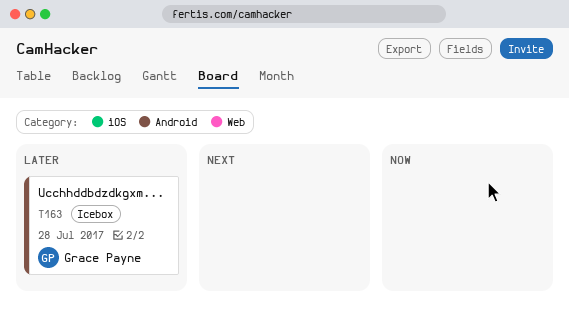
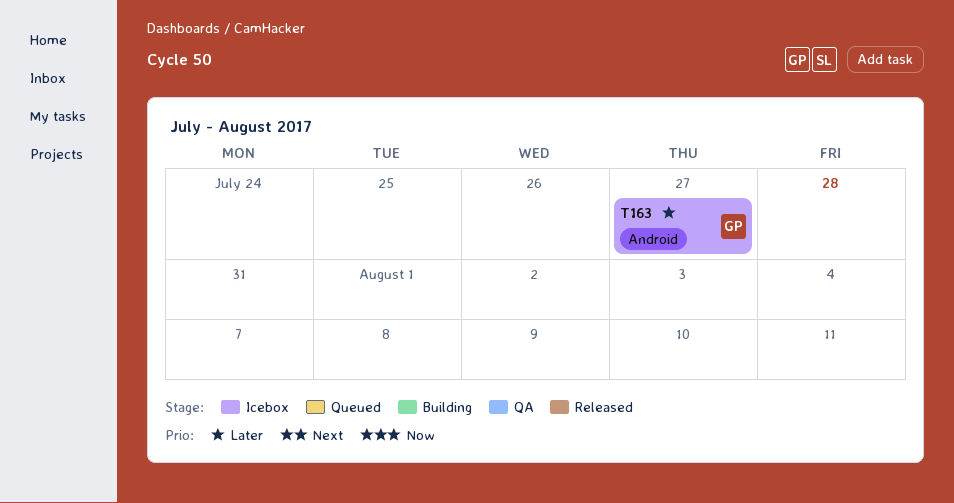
T163, due: Jul 28 -> Jul 27

